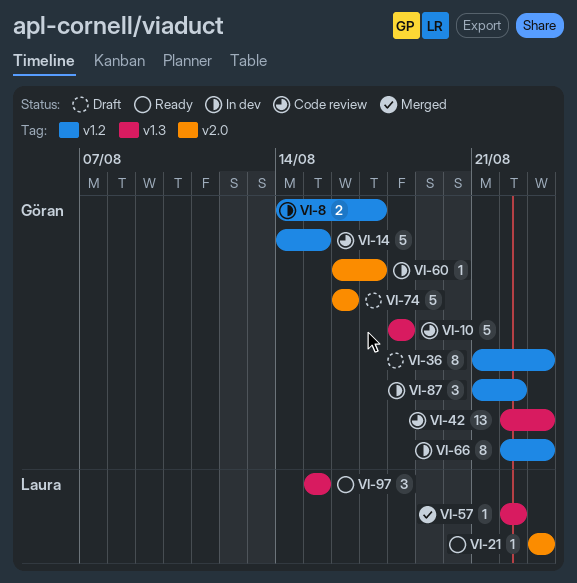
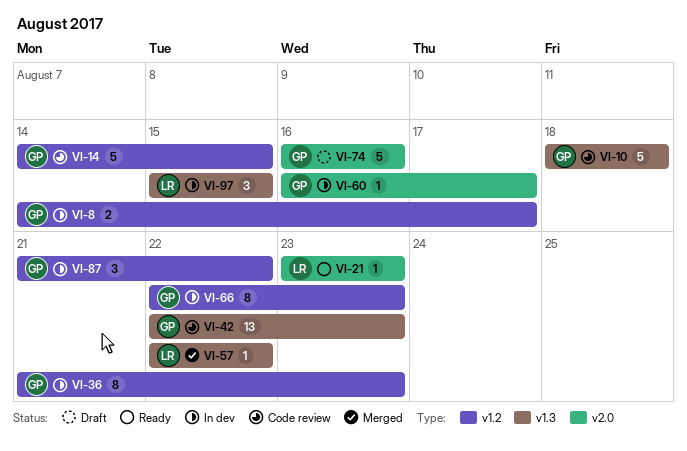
VI-36, status: Draft -> In dev
VI-97, status: Ready -> In dev

